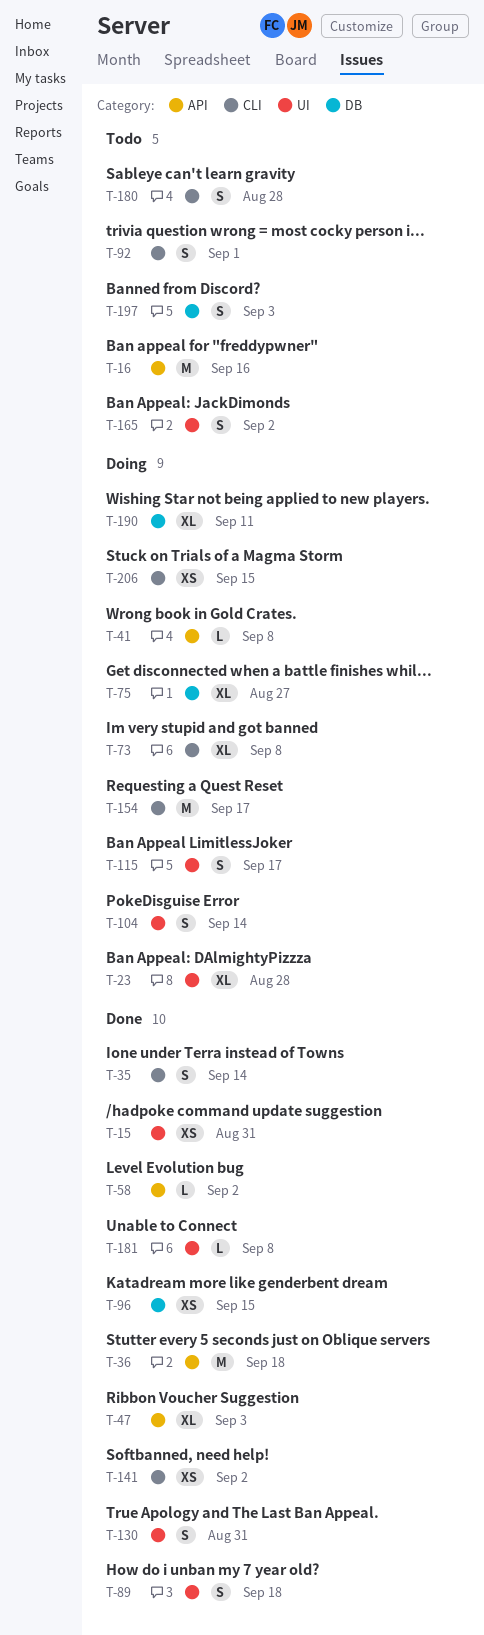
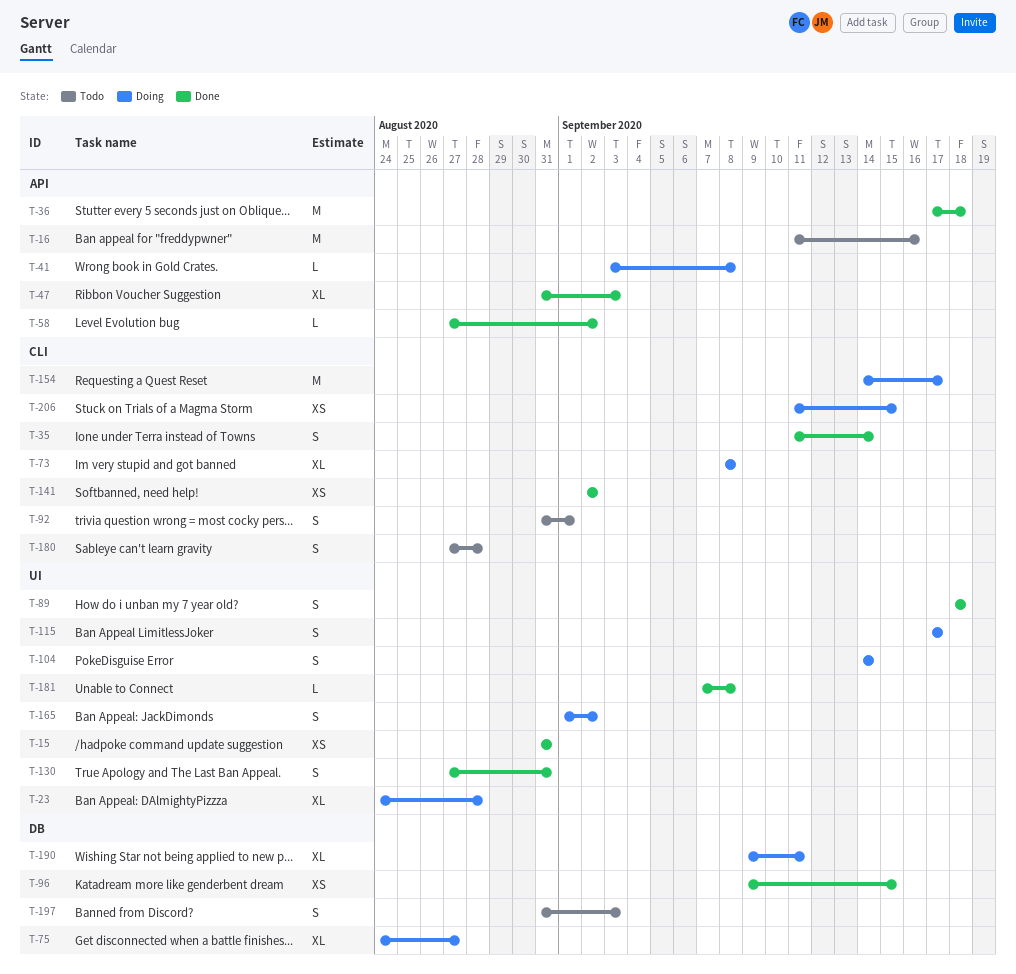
T-165, status: Todo -> Doing

